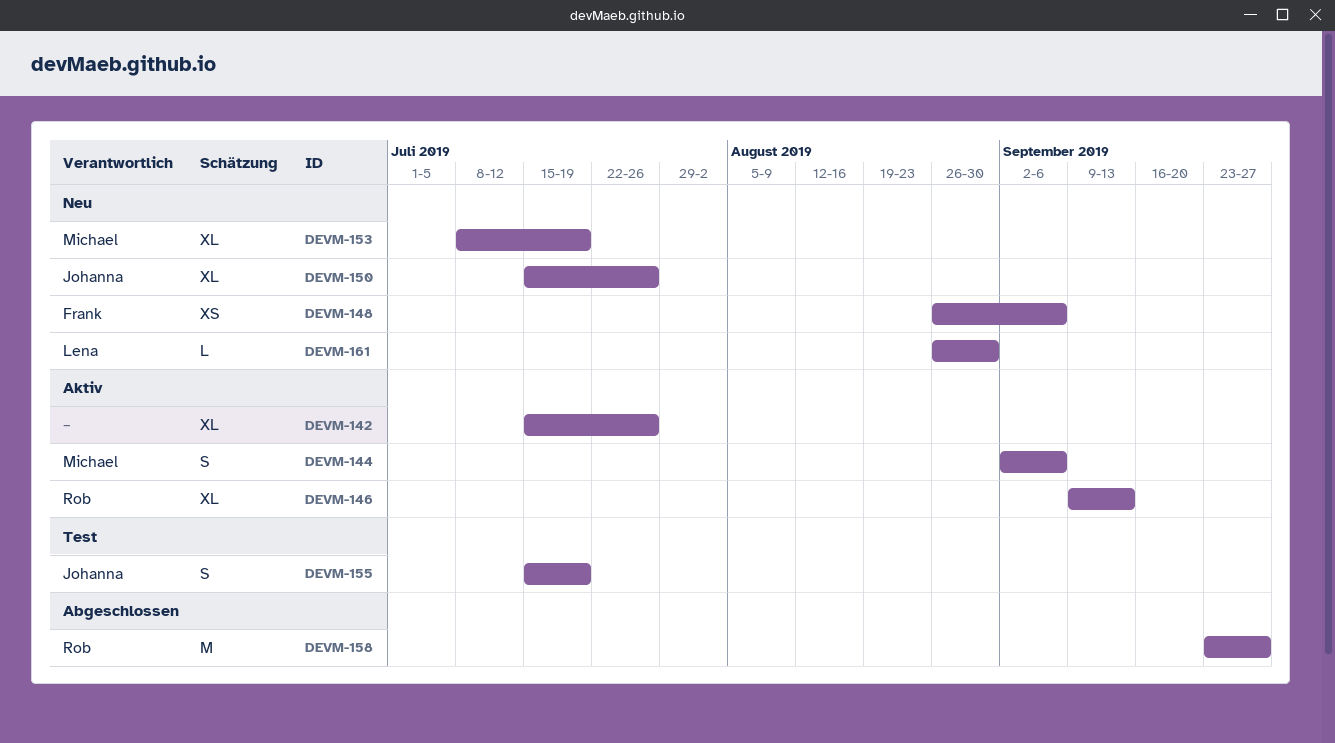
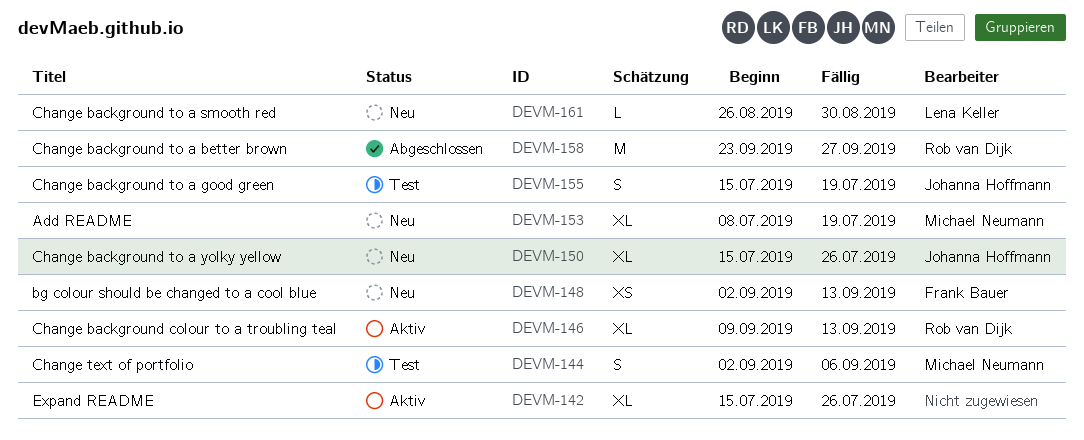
DEVM-144, status: Aktiv -> Test
DEVM-148, start: Aug 26 -> Sep 2
DEVM-148, due: Sep 6 -> Sep 13

